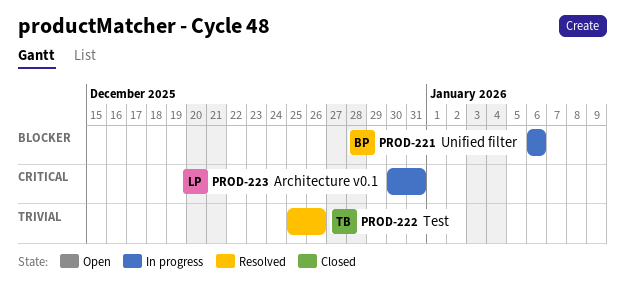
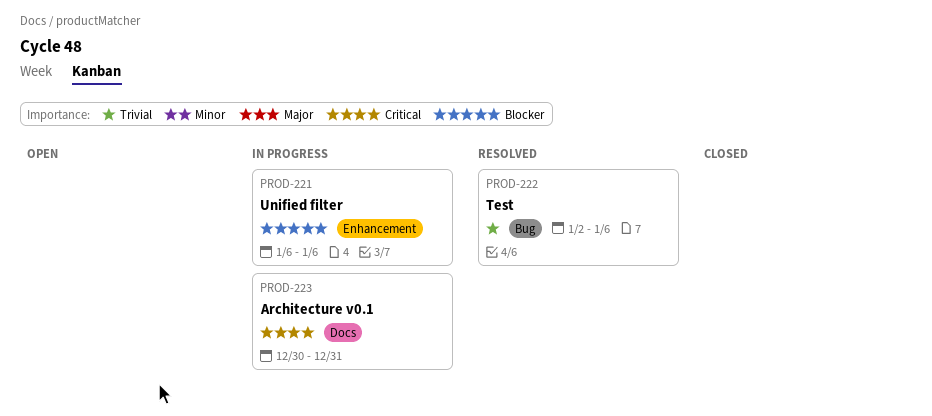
PROD-222, start: Dec 25 -> Jan 2
PROD-222, due: Dec 26 -> Jan 6

